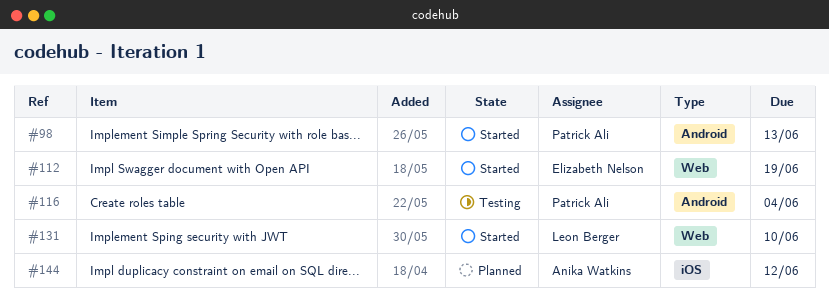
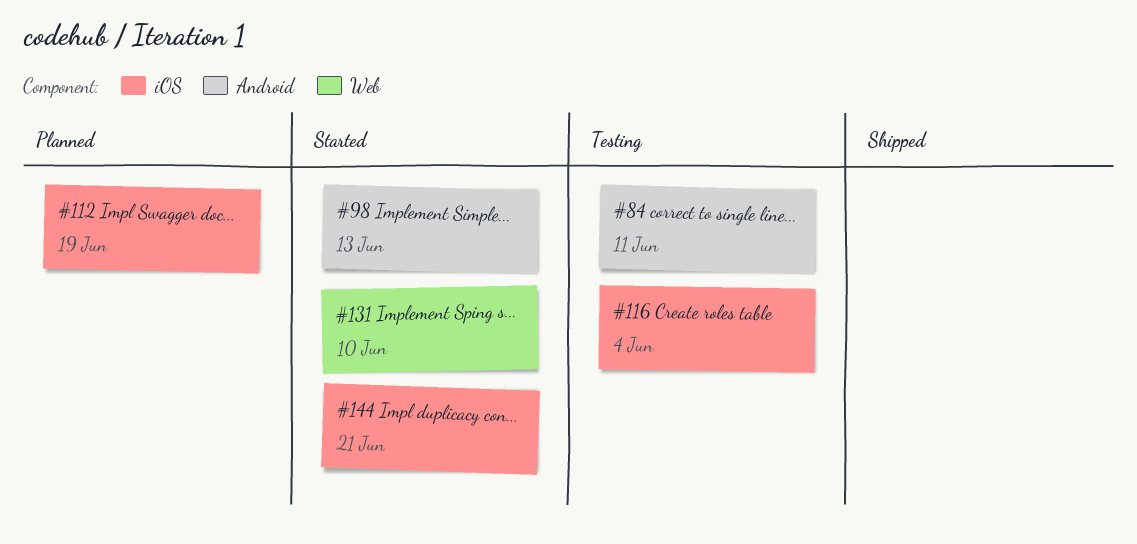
#84: none -> present
#112, status: Started -> Planned
#112, label: Web -> iOS
#116, label: Android -> iOS
#144, status: Planned -> Started
#144, due: Jun 12 -> Jun 21

